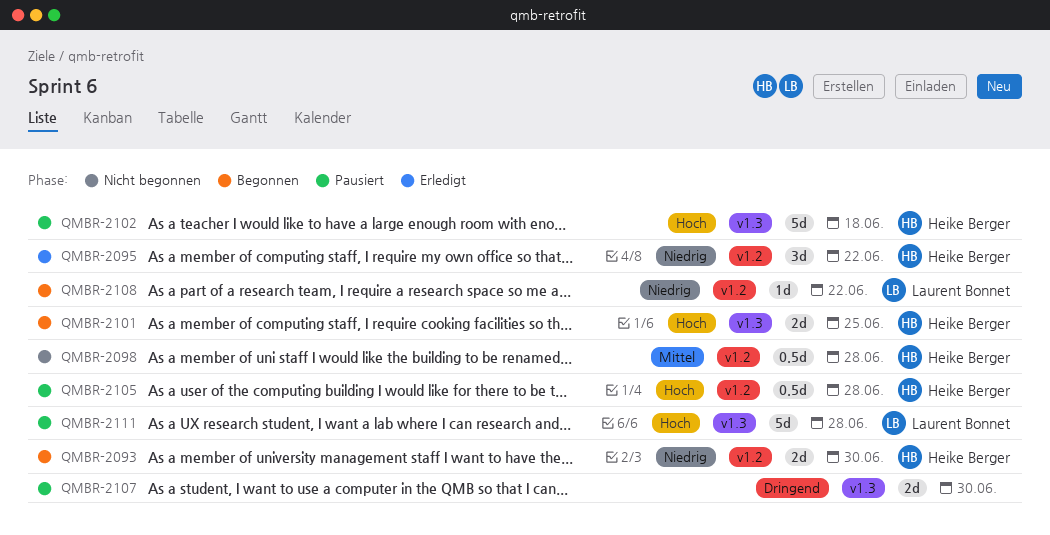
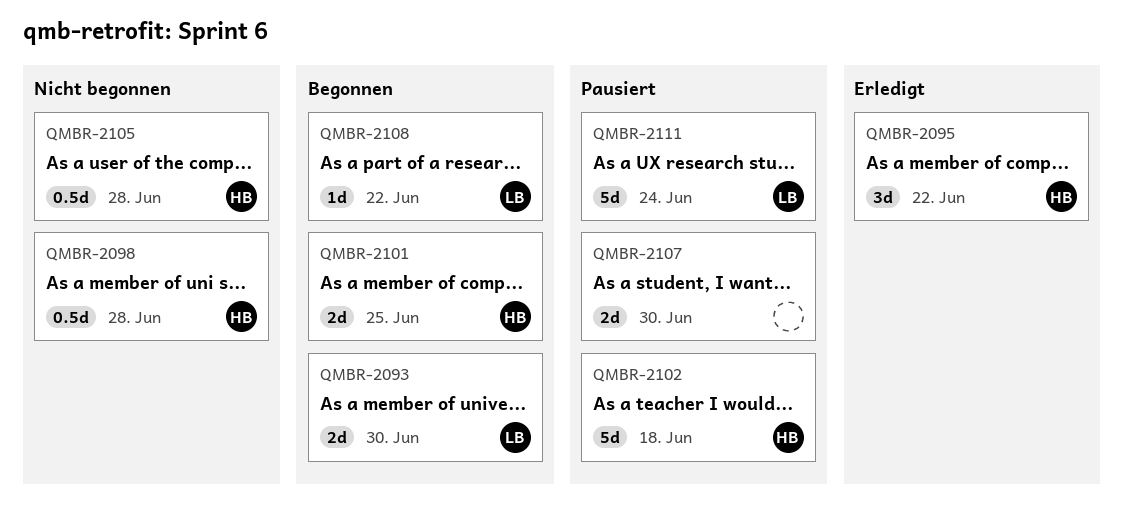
QMBR-2093, owner: Heike Berger -> Laurent Bonnet
QMBR-2105, status: Pausiert -> Nicht begonnen
QMBR-2111, due: Jun 28 -> Jun 24

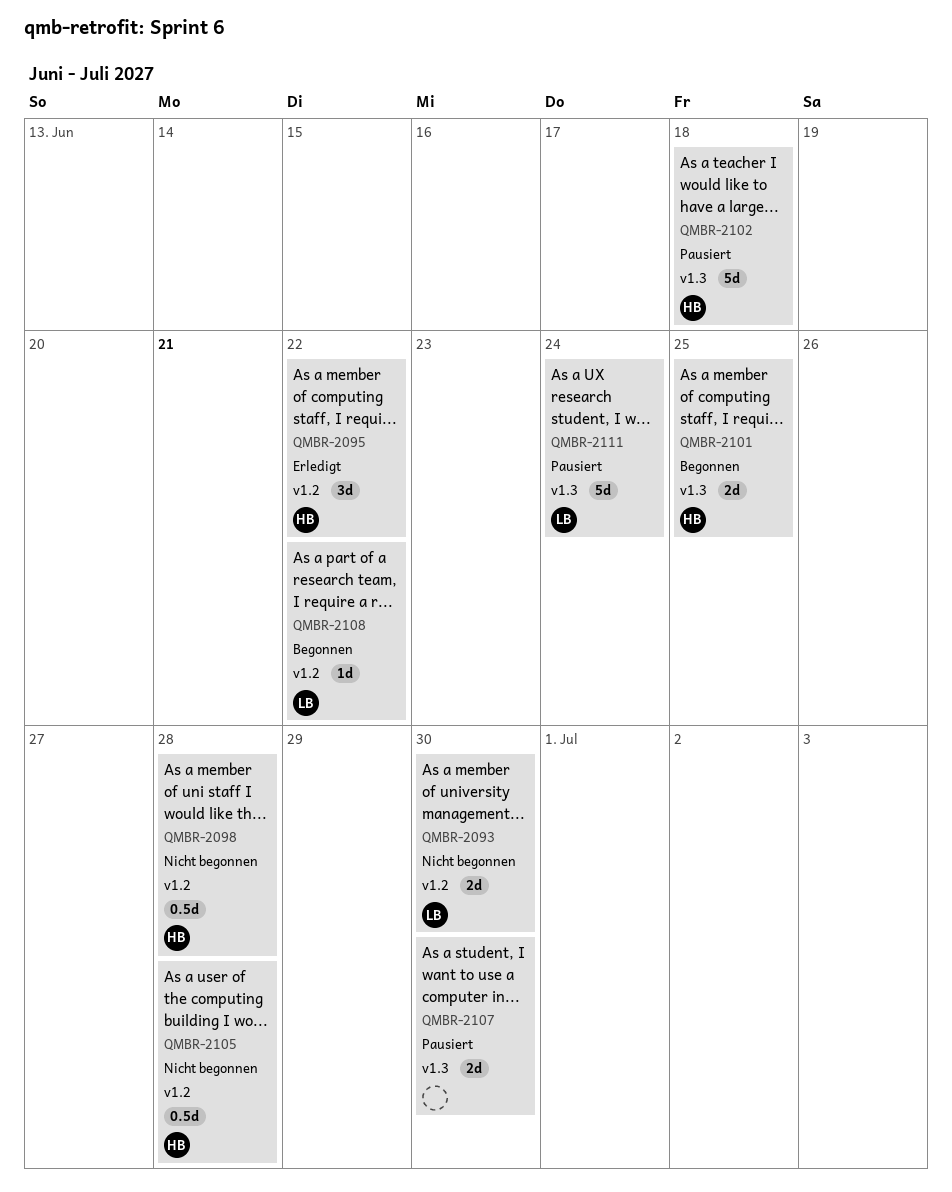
QMBR-2093, status: Begonnen -> Nicht begonnen

